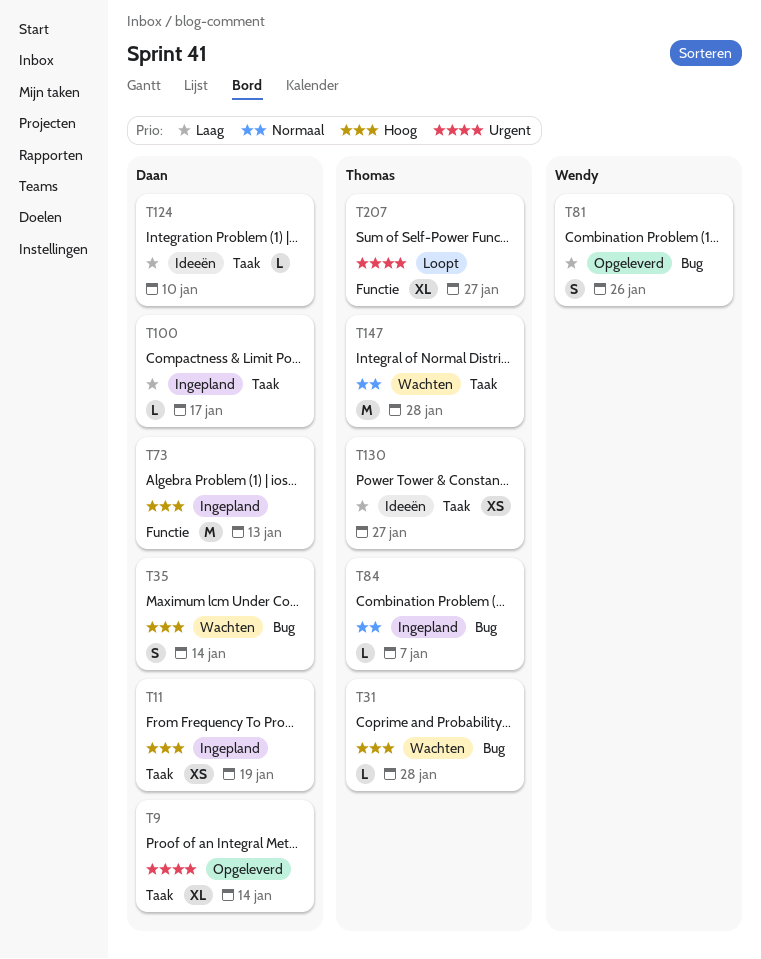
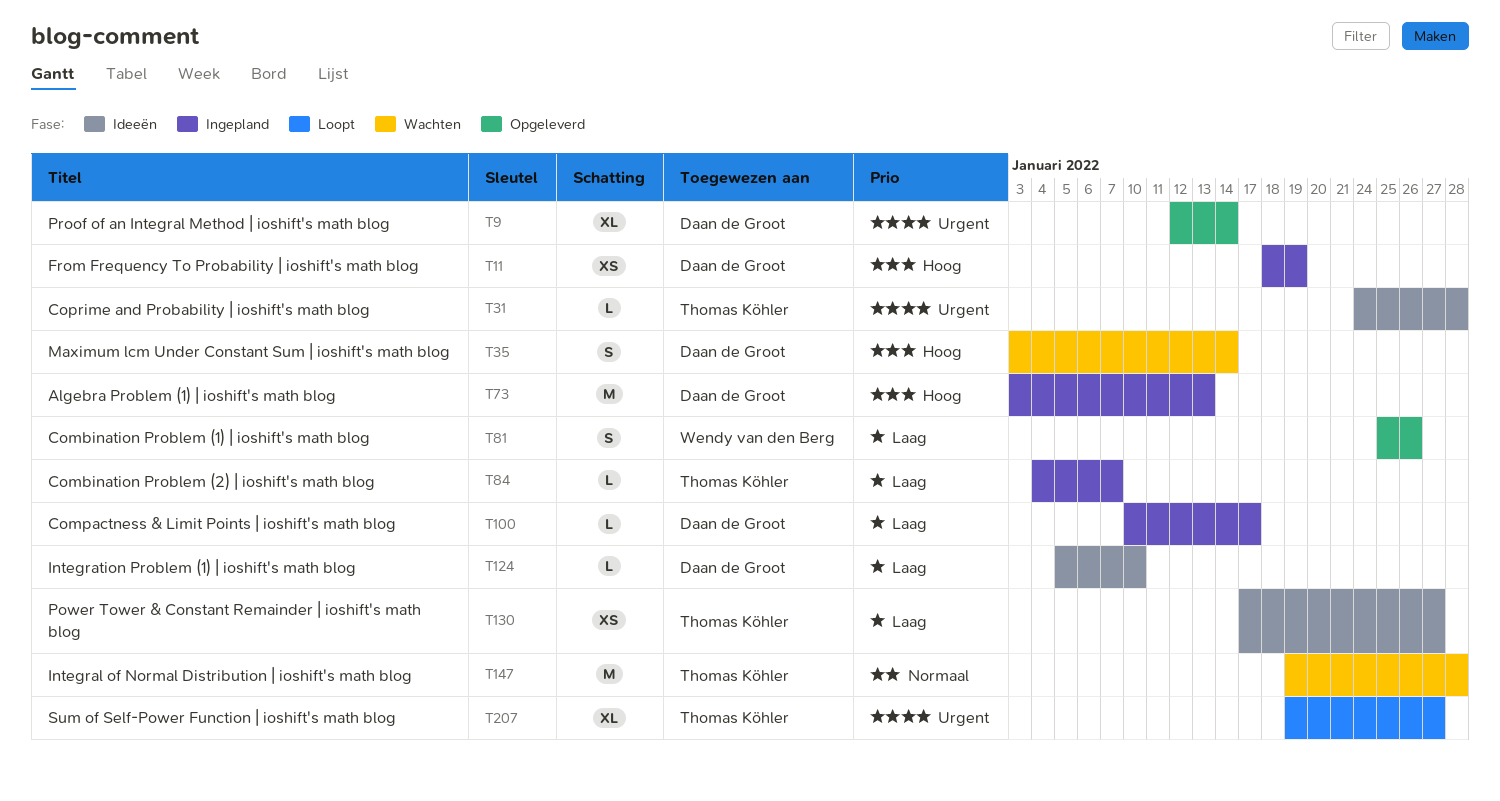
T31, status: Wachten -> Ideeën
T31, priority: Hoog -> Urgent
T84, priority: Normaal -> Laag

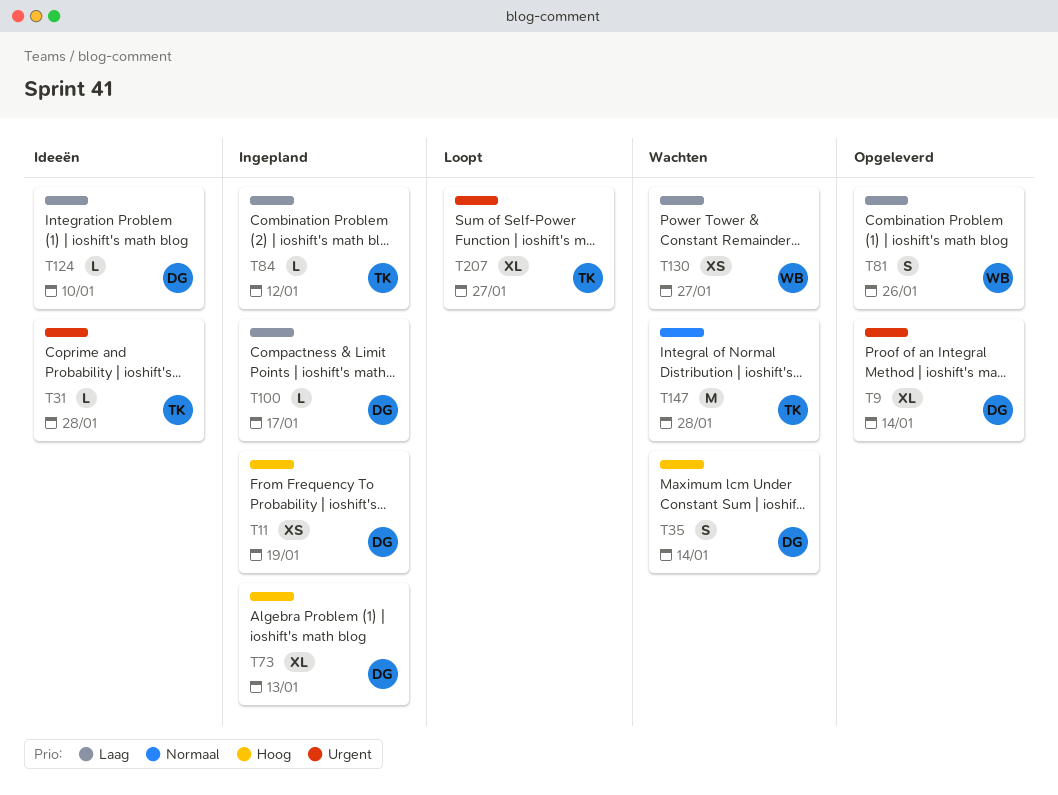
T73, estimate: M -> XL
T84, due: Jan 7 -> Jan 12
T130, status: Ideeën -> Wachten
T130, owner: Thomas Köhler -> Wendy van den Berg

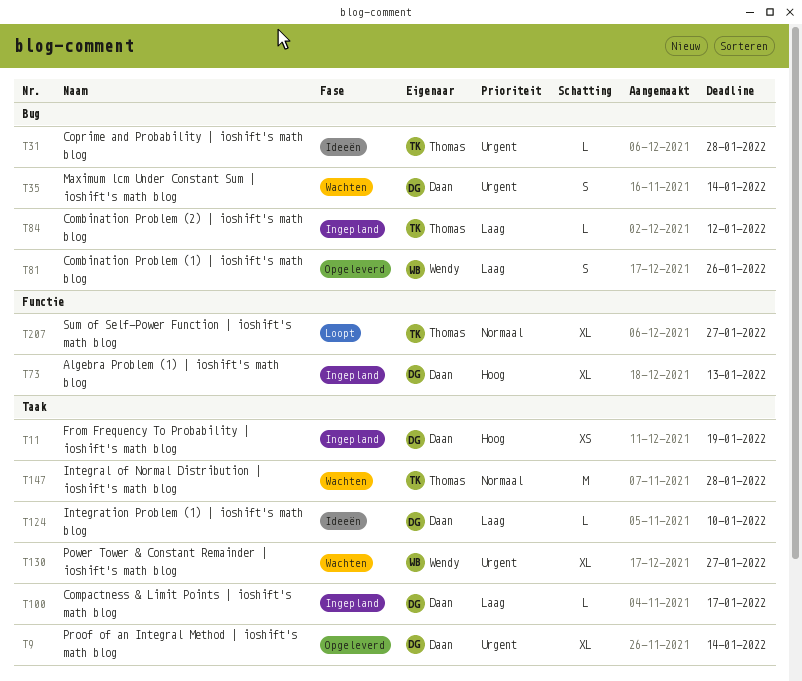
T35, priority: Hoog -> Urgent
T130, priority: Laag -> Urgent
T130, estimate: XS -> XL
T207, priority: Urgent -> Normaal

